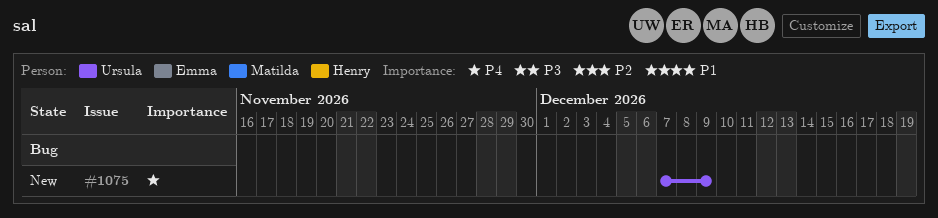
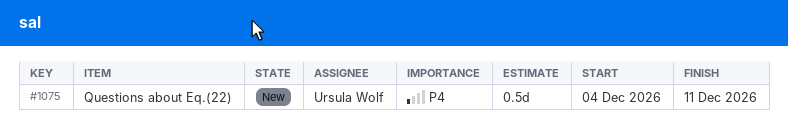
#1075, start: Dec 7 -> Dec 4
#1075, due: Dec 9 -> Dec 11

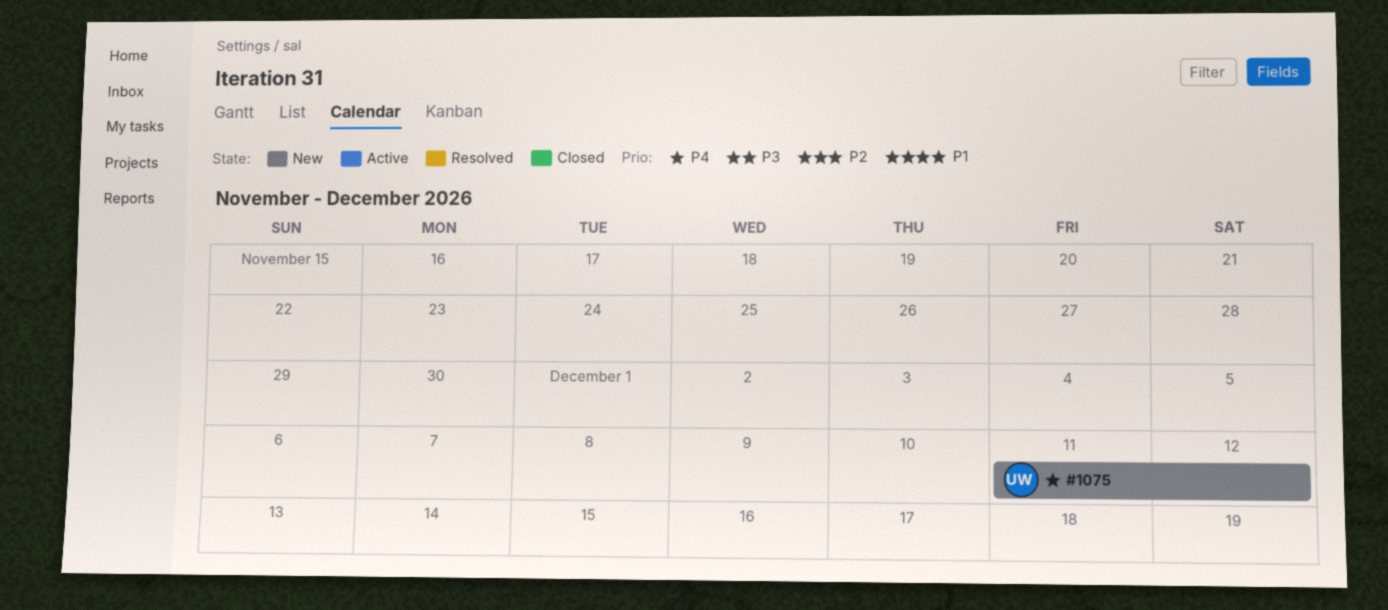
#1075, start: Dec 4 -> Dec 11
#1075, due: Dec 11 -> Dec 12

